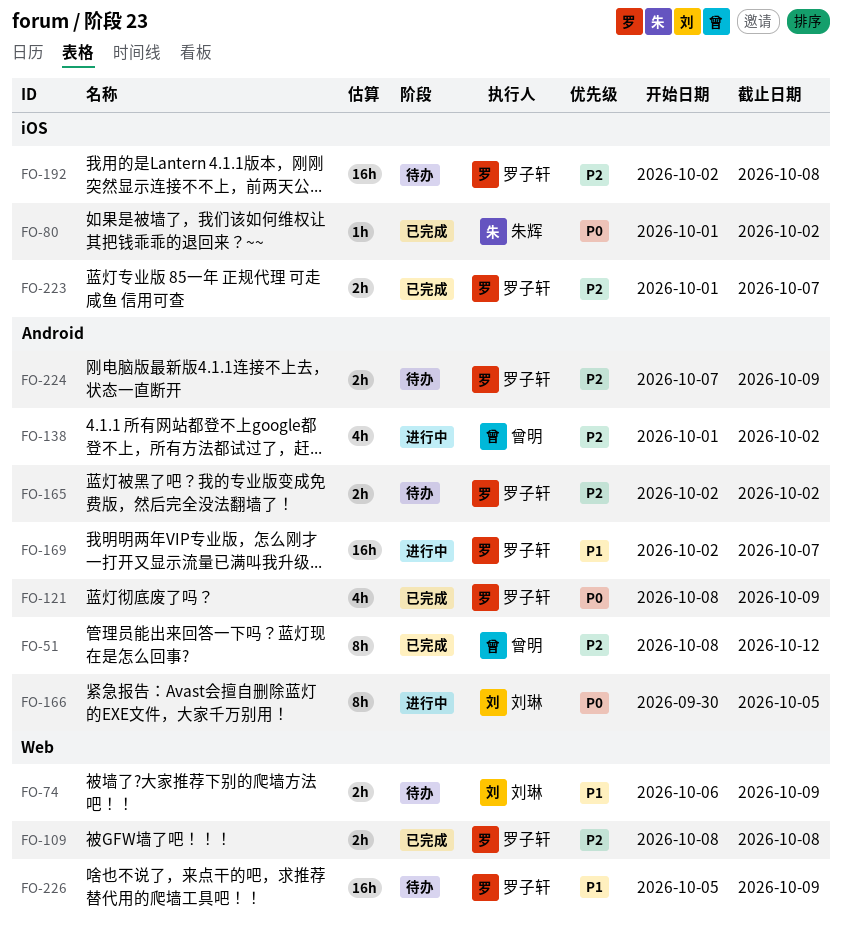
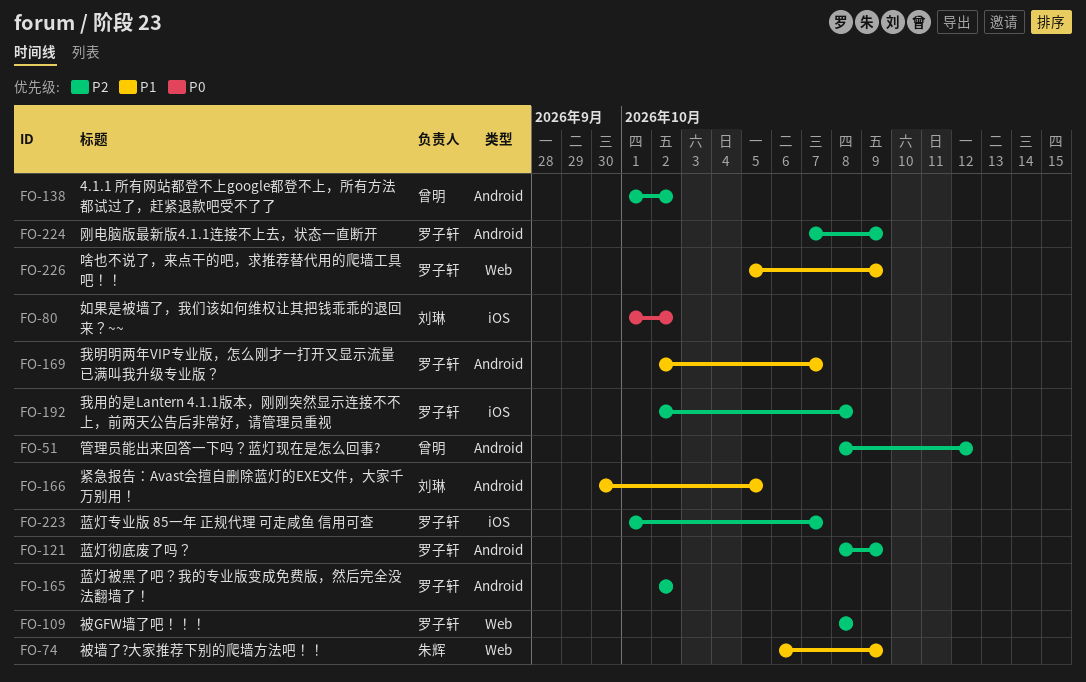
FO-74, owner: 刘琳 -> 朱辉
FO-80, owner: 朱辉 -> 刘琳
FO-121, priority: P0 -> P2
FO-166, priority: P0 -> P1

